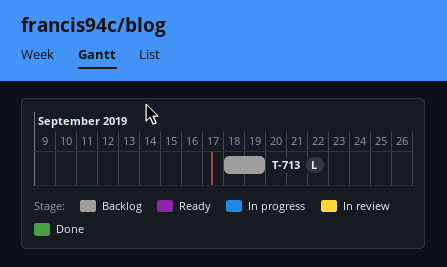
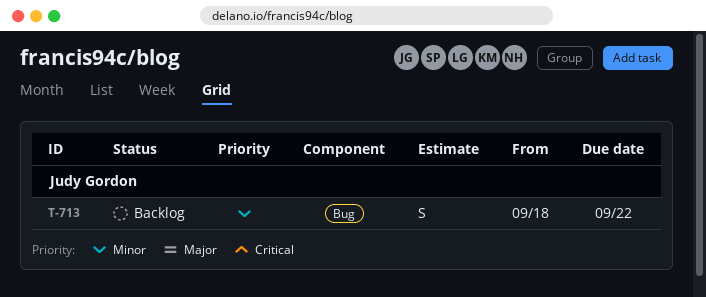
T-713, estimate: L -> S
T-713, due: Sep 19 -> Sep 22

